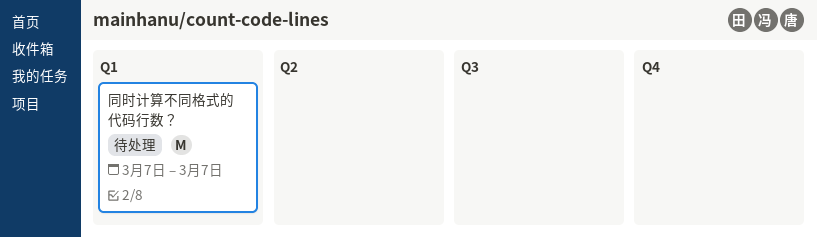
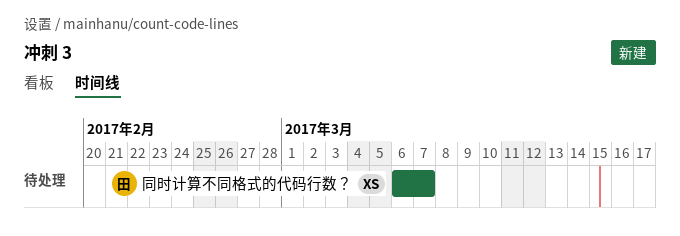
同时计算不同格式的代码行数？, estimate: M -> XS
同时计算不同格式的代码行数？, start: Mar 7 -> Mar 6

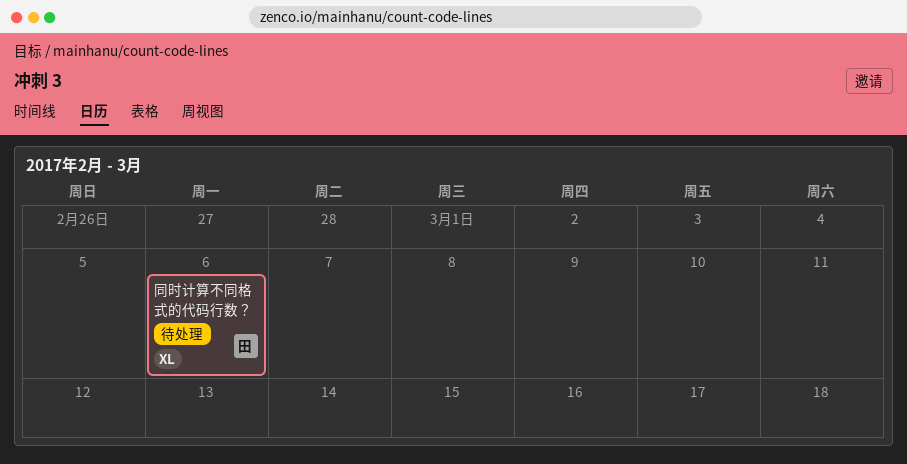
同时计算不同格式的代码行数？, estimate: XS -> XL
同时计算不同格式的代码行数？, due: Mar 7 -> Mar 6

